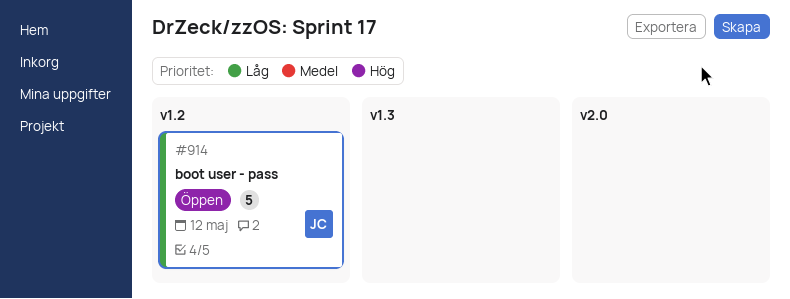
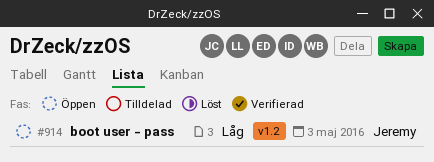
#914, due: May 12 -> May 3

